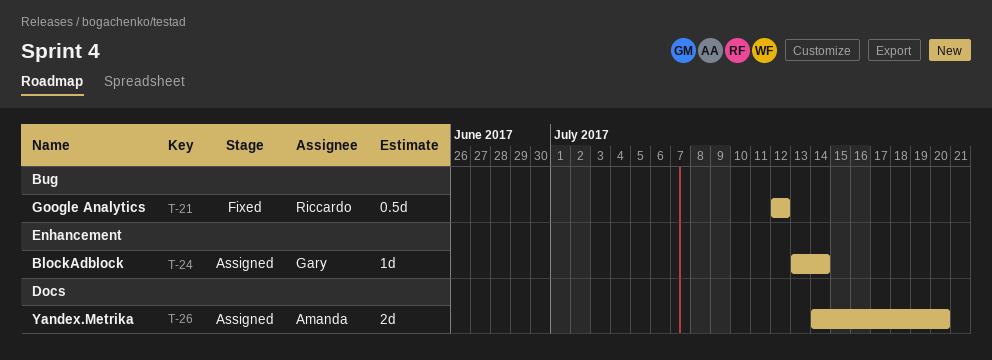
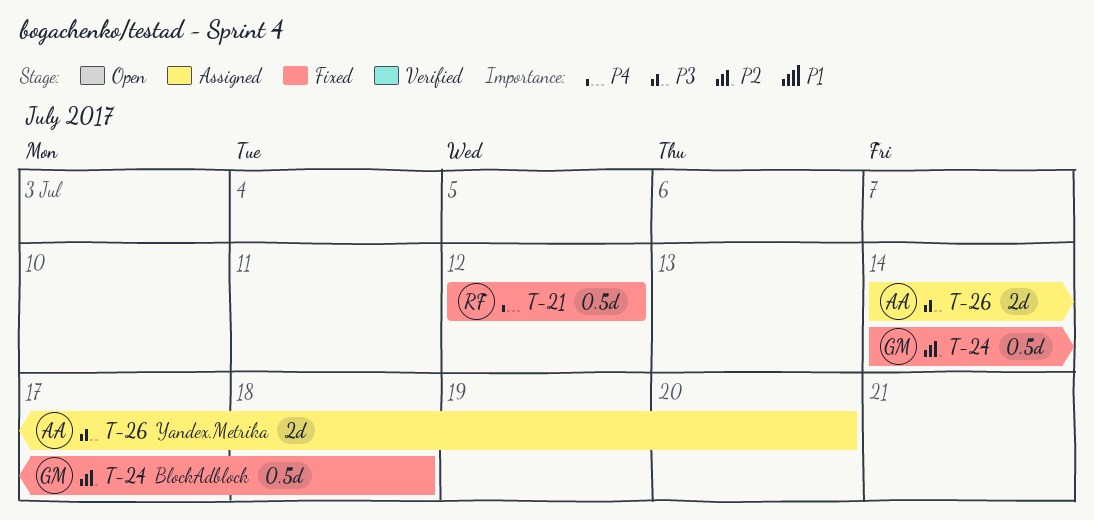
T-24, status: Assigned -> Fixed
T-24, estimate: 1d -> 0.5d
T-24, start: Jul 13 -> Jul 14
T-24, due: Jul 14 -> Jul 18

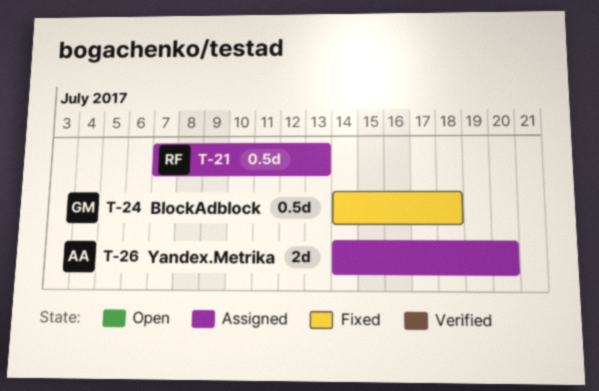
T-21, status: Fixed -> Assigned
T-21, start: Jul 12 -> Jul 7
T-21, due: Jul 12 -> Jul 13

